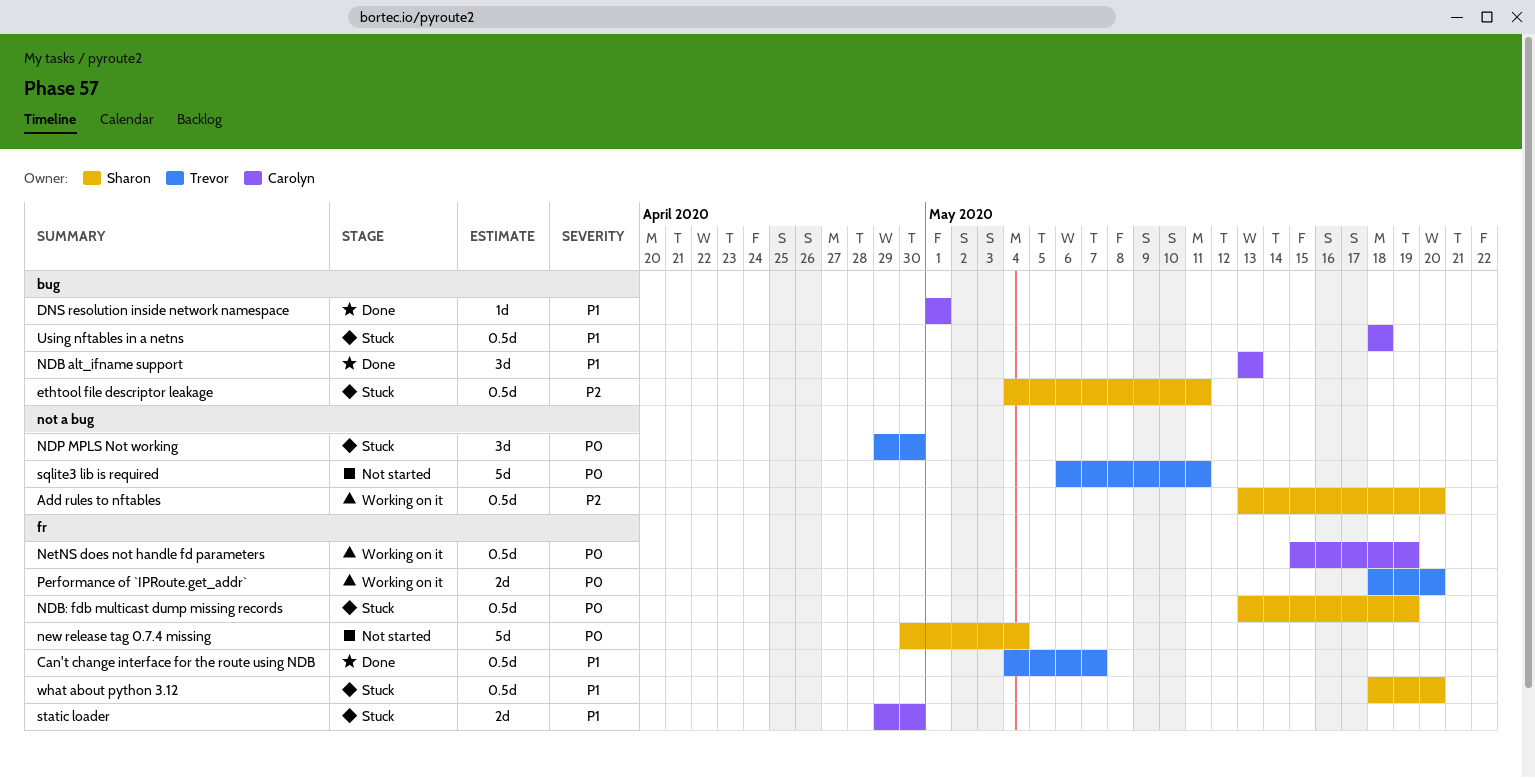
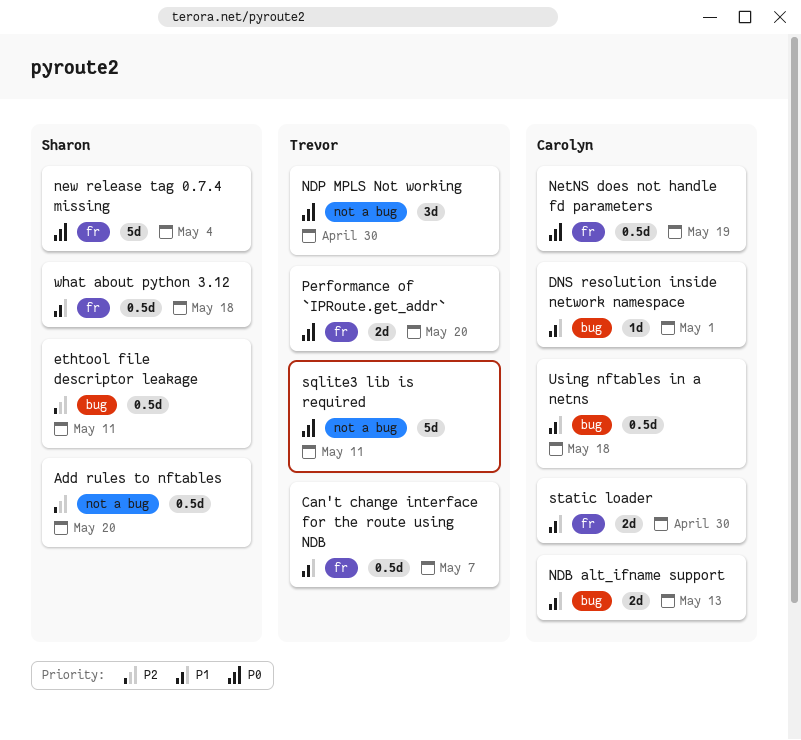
NDB alt_ifname support, estimate: 3d -> 2d
NDB: fdb multicast dump missing records: present -> none
what about python 3.12, due: May 20 -> May 18

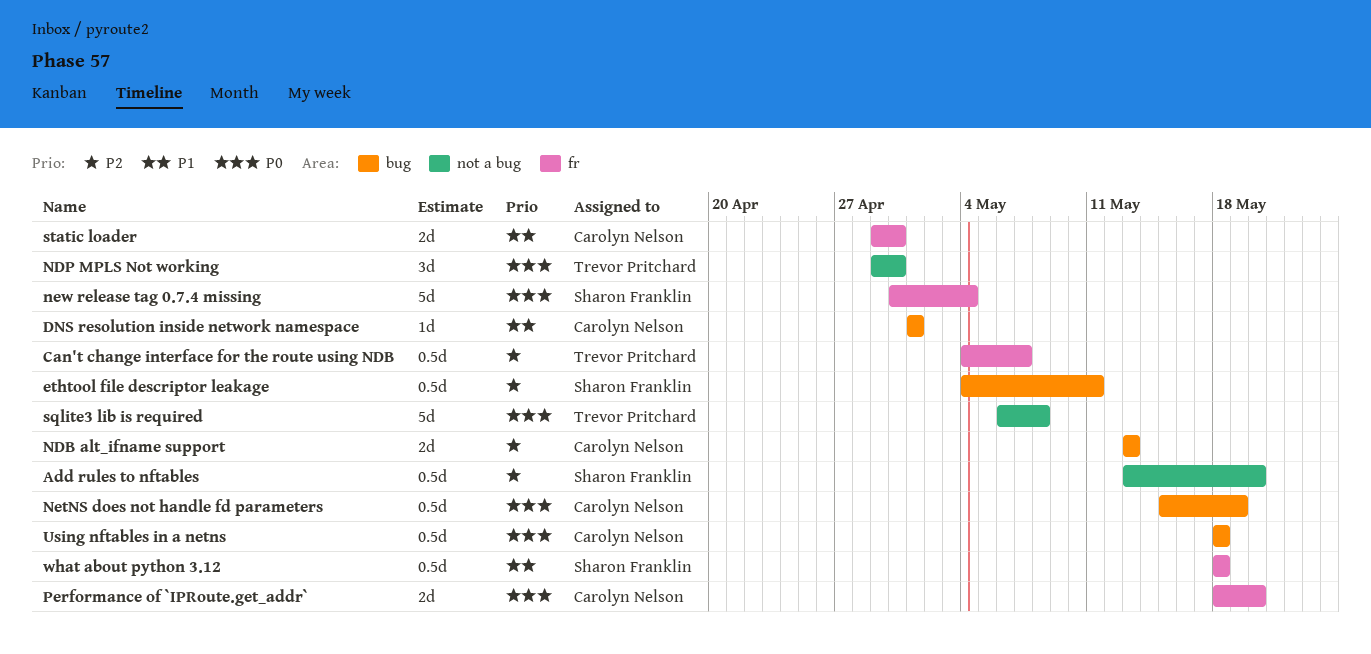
Can't change interface for the route using NDB, priority: P1 -> P2
NDB alt_ifname support, priority: P1 -> P2
NetNS does not handle fd parameters, label: fr -> bug
Performance of `IPRoute.get_addr`, owner: Trevor Pritchard -> Carolyn Nelson
sqlite3 lib is required, due: May 11 -> May 8
Using nftables in a netns, priority: P1 -> P0

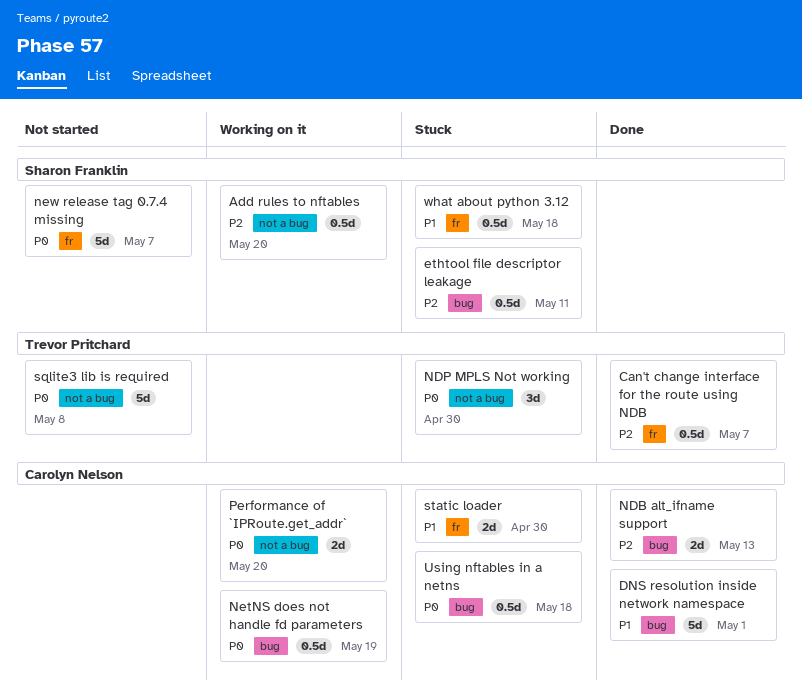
DNS resolution inside network namespace, estimate: 1d -> 5d
new release tag 0.7.4 missing, due: May 4 -> May 7
Performance of `IPRoute.get_addr`, label: fr -> not a bug

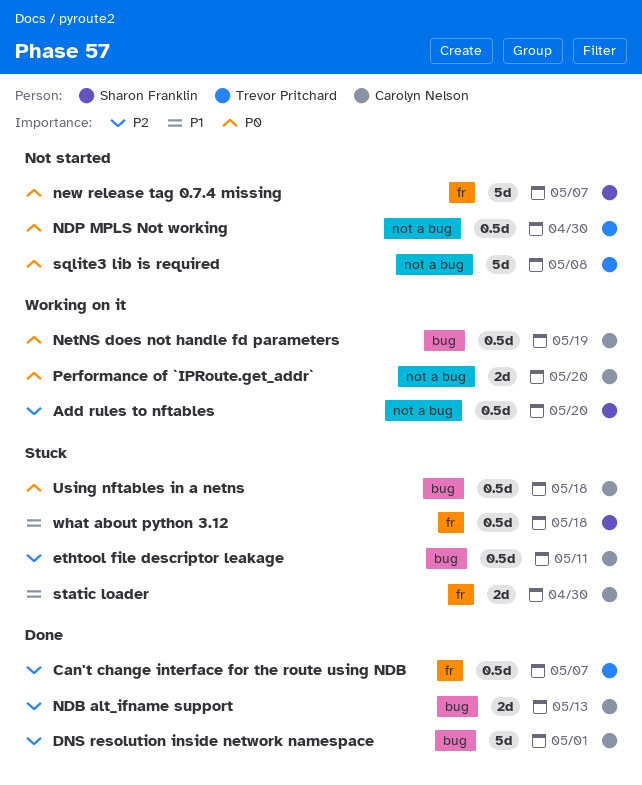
DNS resolution inside network namespace, priority: P1 -> P2
ethtool file descriptor leakage, owner: Sharon Franklin -> Carolyn Nelson
NDP MPLS Not working, status: Stuck -> Not started
NDP MPLS Not working, estimate: 3d -> 0.5d

